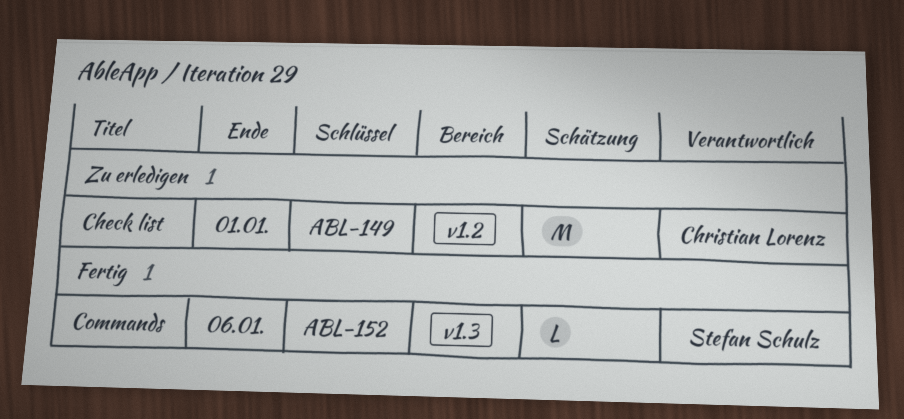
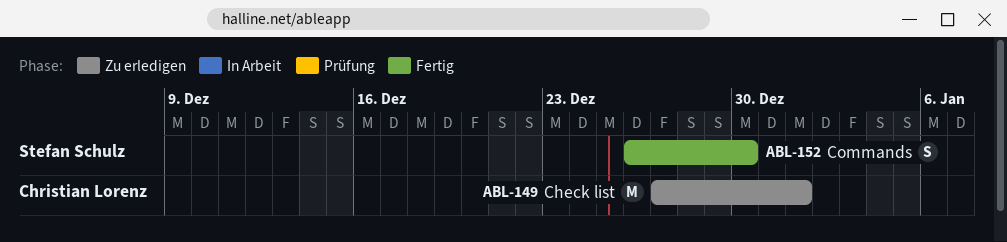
ABL-152, estimate: L -> S
ABL-152, due: Jan 6 -> Dec 30

